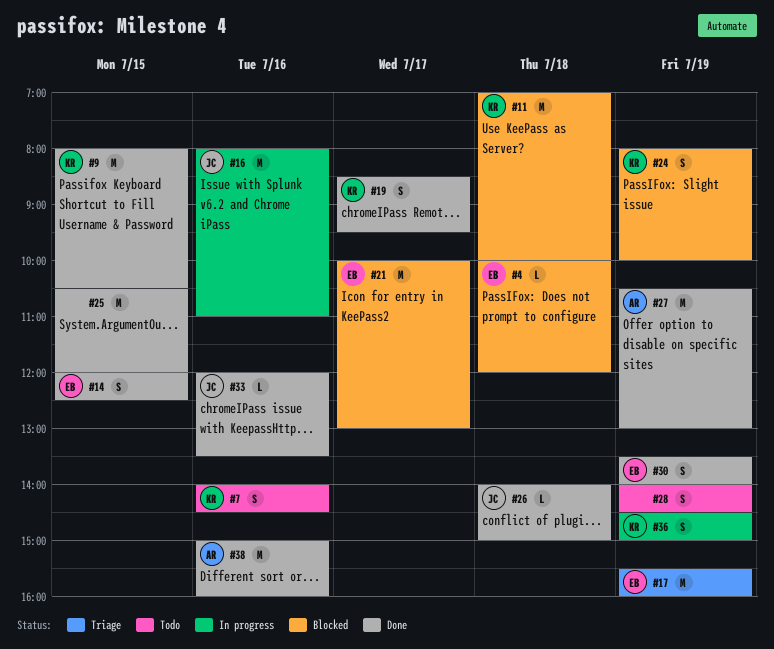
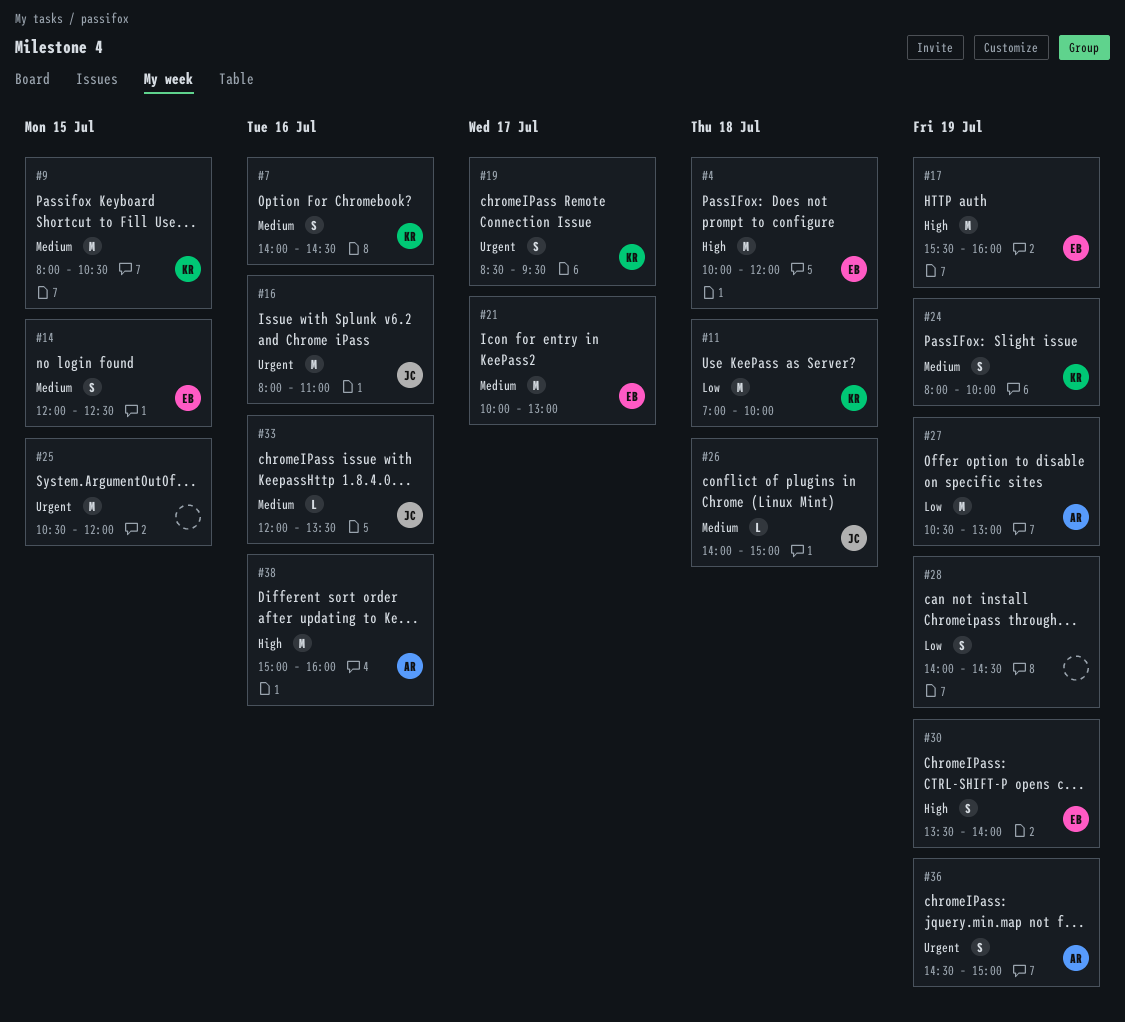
#4, estimate: L -> M
#36, owner: KR -> AR

